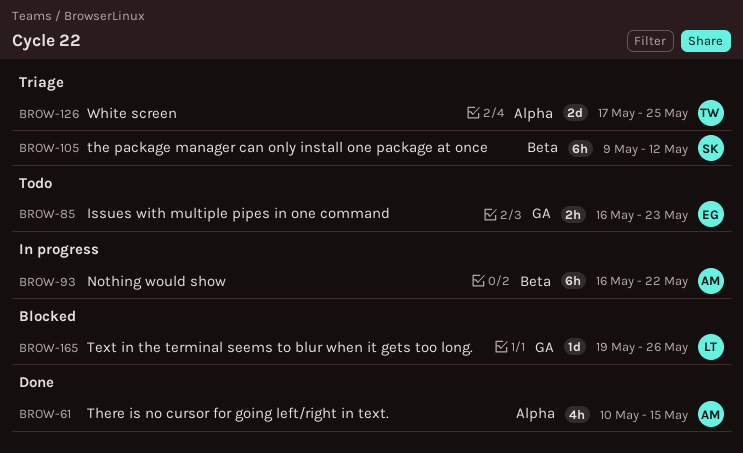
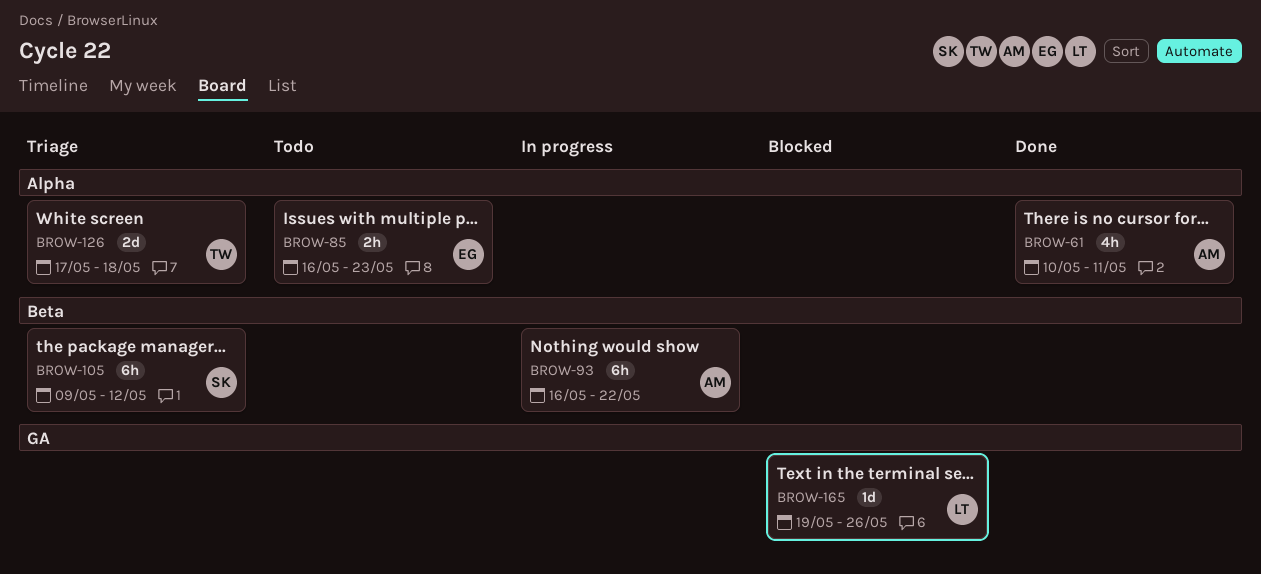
BROW-61, due: May 15 -> May 11
BROW-85, label: GA -> Alpha
BROW-126, due: May 25 -> May 18

